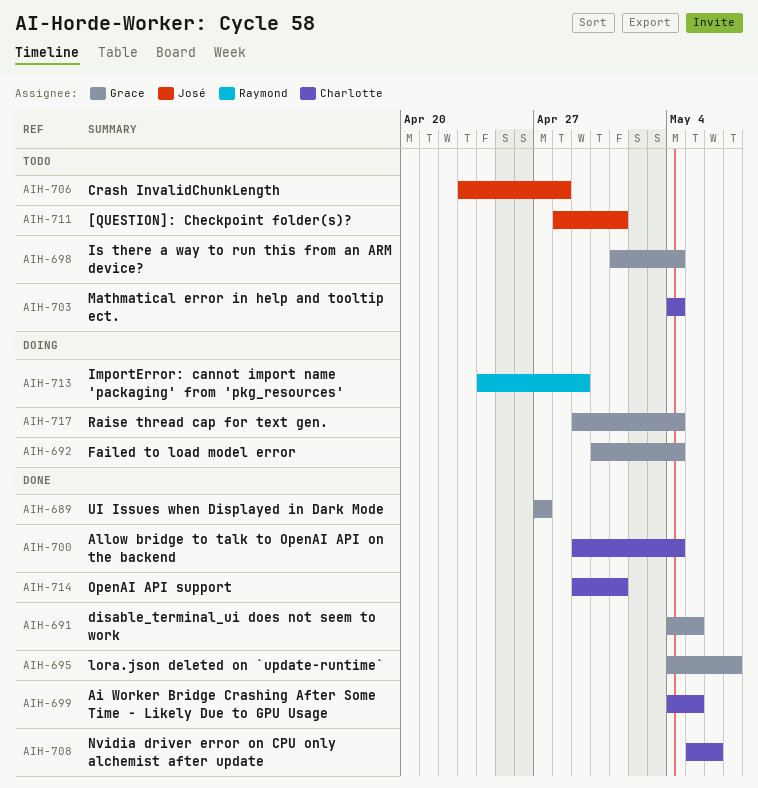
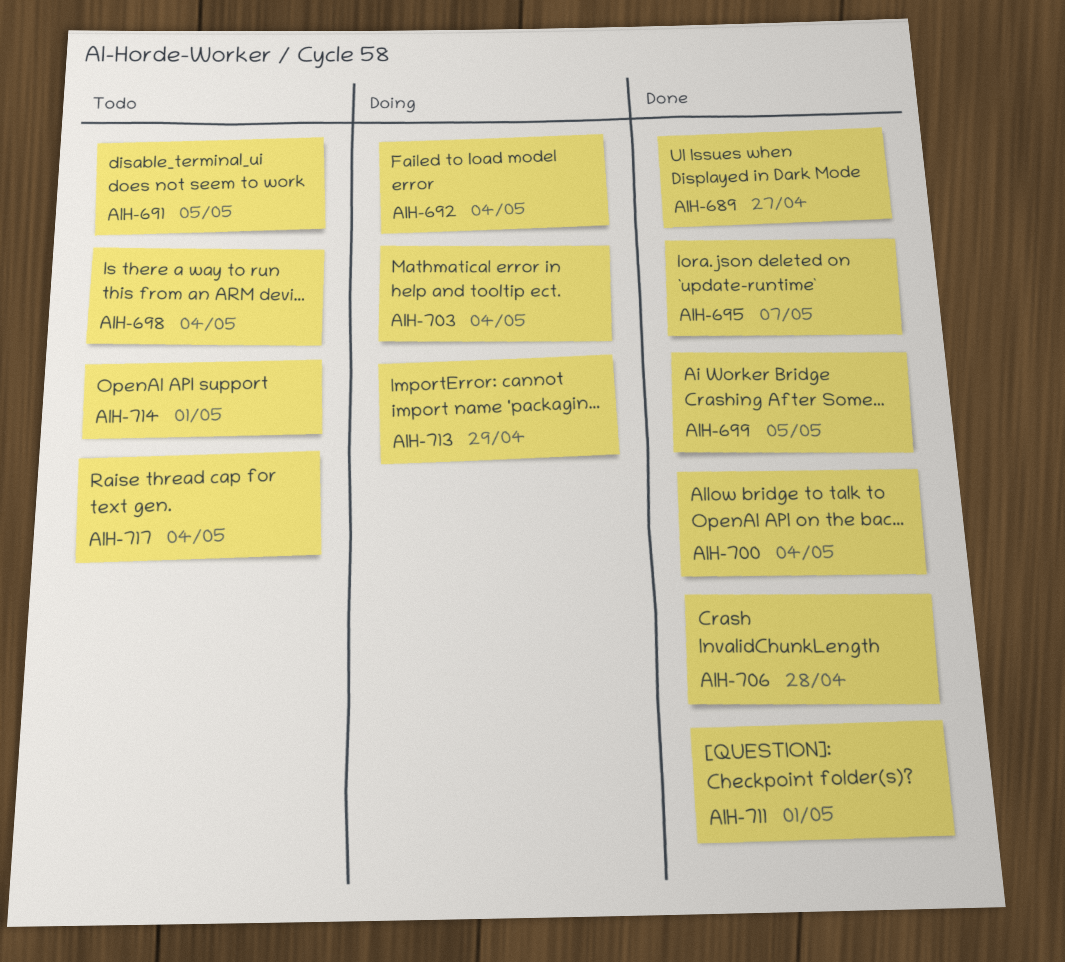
AIH-691, status: Done -> Todo
AIH-703, status: Todo -> Doing
AIH-706, status: Todo -> Done
AIH-708: present -> none
AIH-711, status: Todo -> Done
AIH-714, status: Done -> Todo
AIH-717, status: Doing -> Todo

